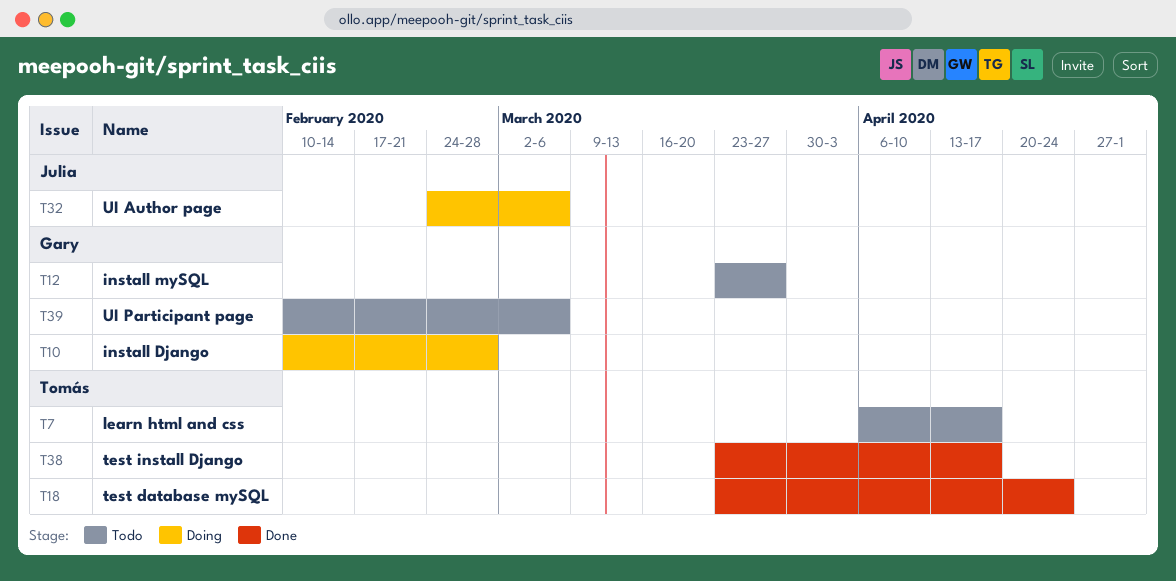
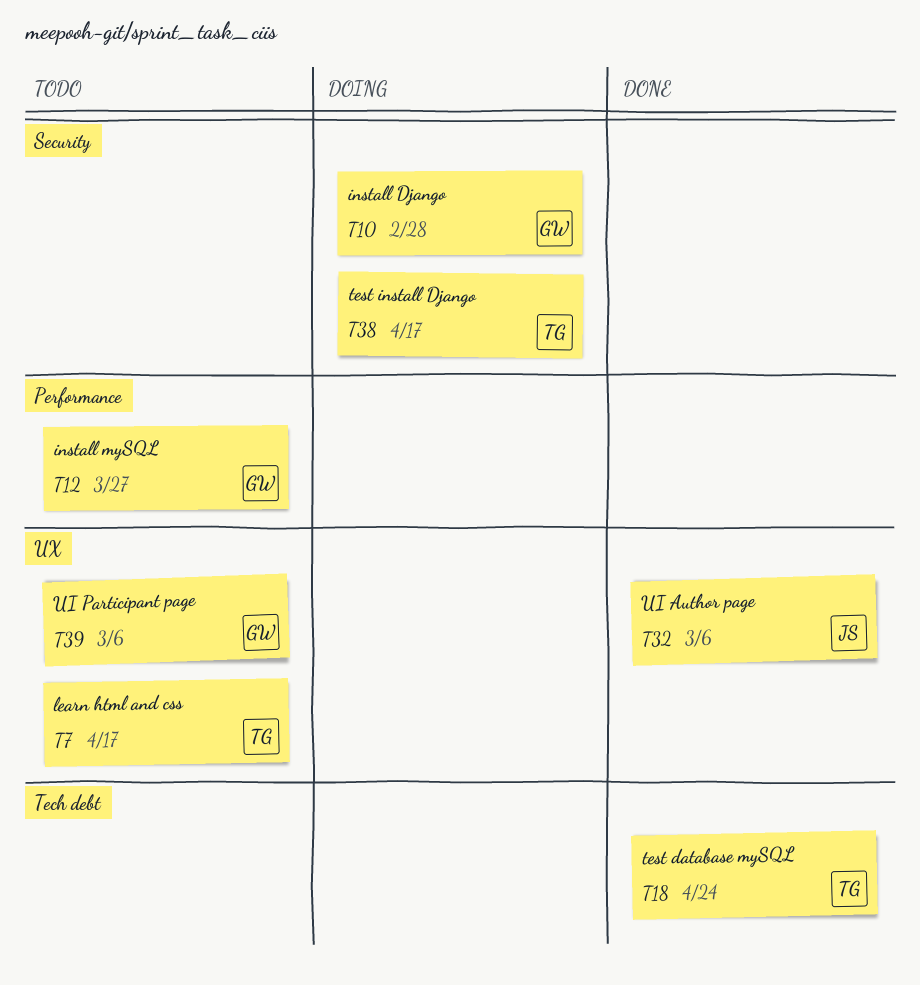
T32, status: Doing -> Done
T38, status: Done -> Doing

